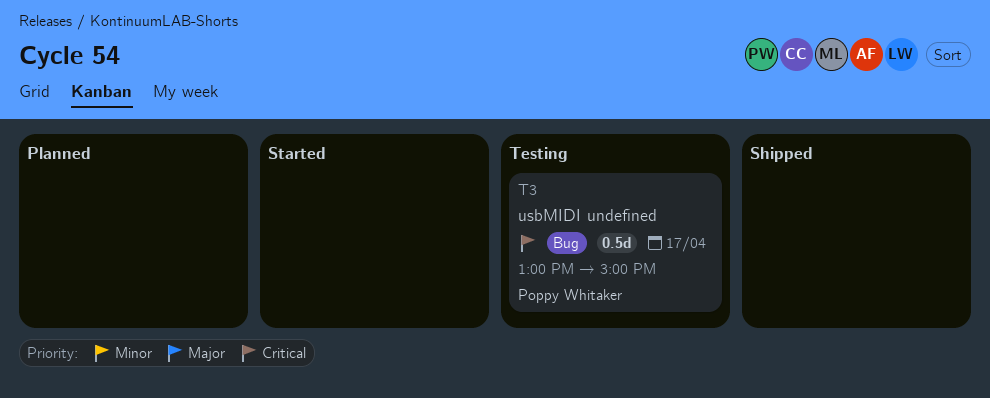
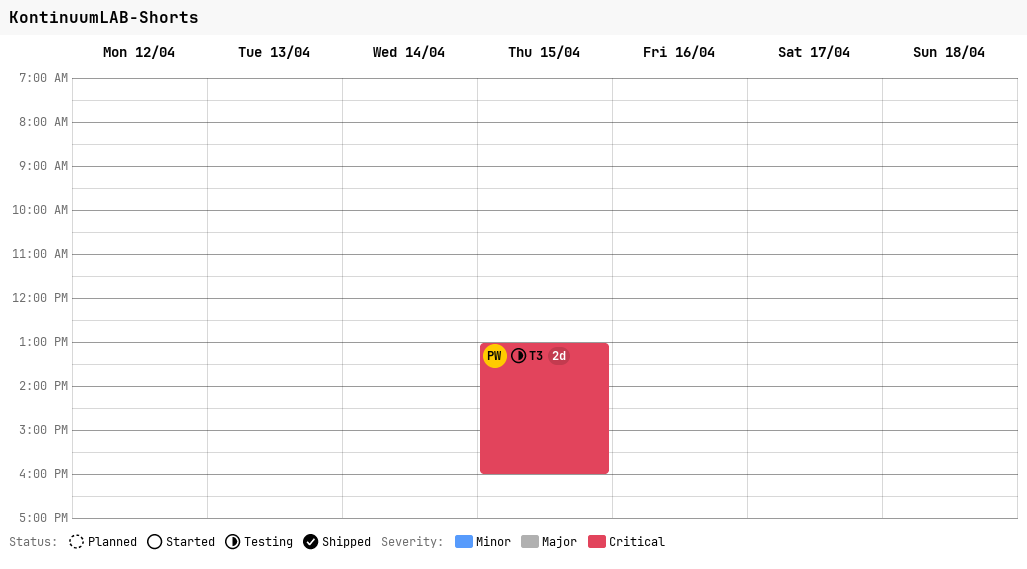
T3, estimate: 0.5d -> 2d
T3, day: Apr 17 -> Apr 15
T3, ends: 15:00 -> 16:00

